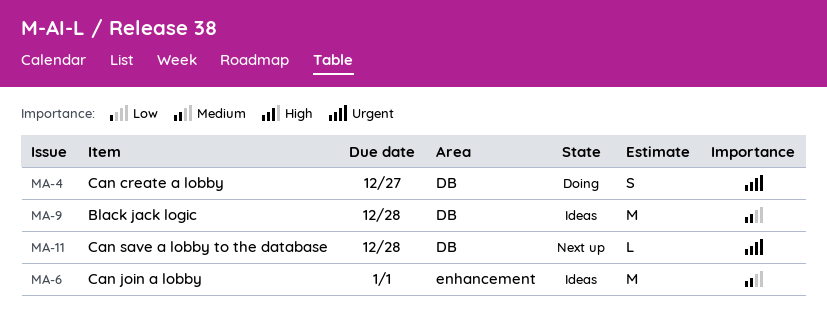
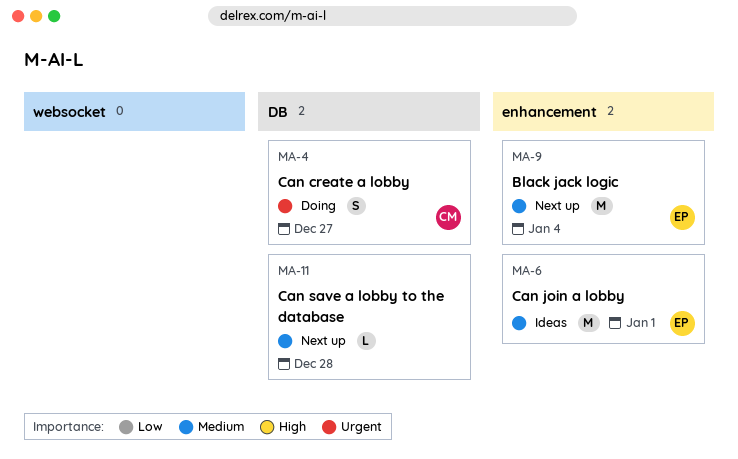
MA-9, status: Ideas -> Next up
MA-9, label: DB -> enhancement
MA-9, due: Dec 28 -> Jan 4
MA-11, priority: Urgent -> Medium

